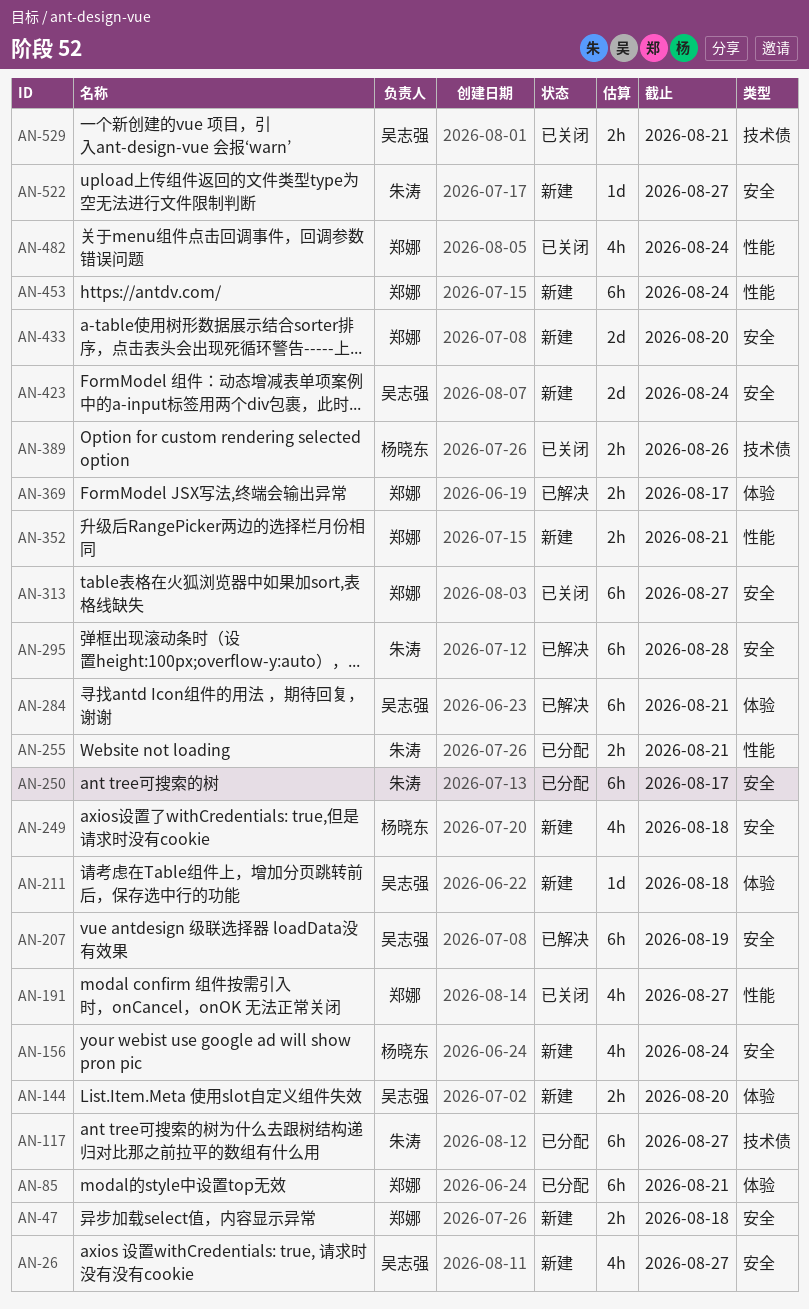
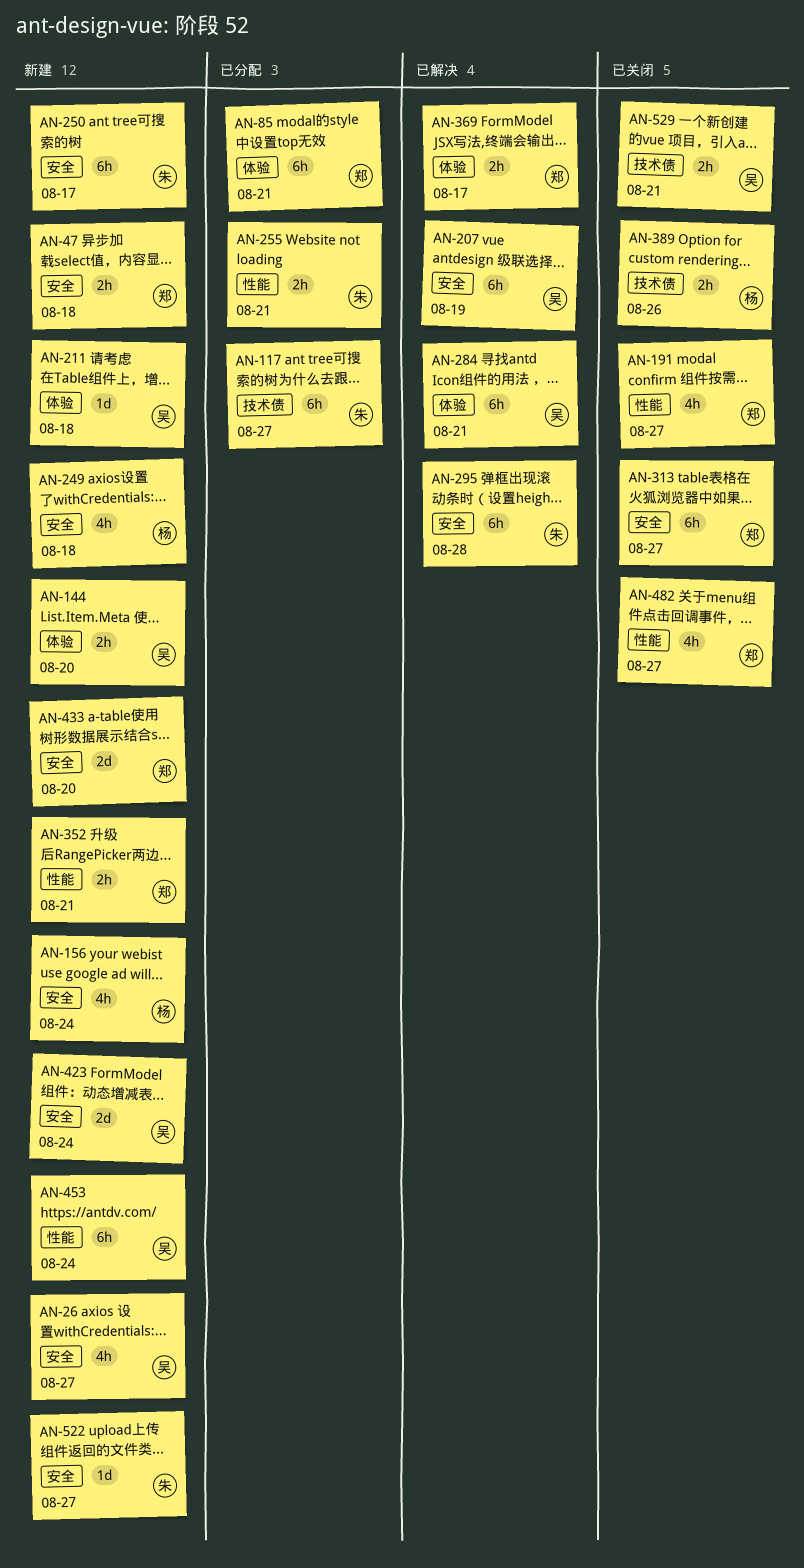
AN-250, status: 已分配 -> 新建
AN-453, owner: 郑娜 -> 吴志强
AN-482, due: Aug 24 -> Aug 27

